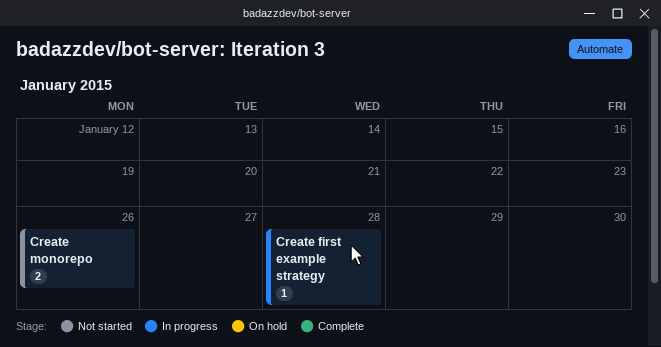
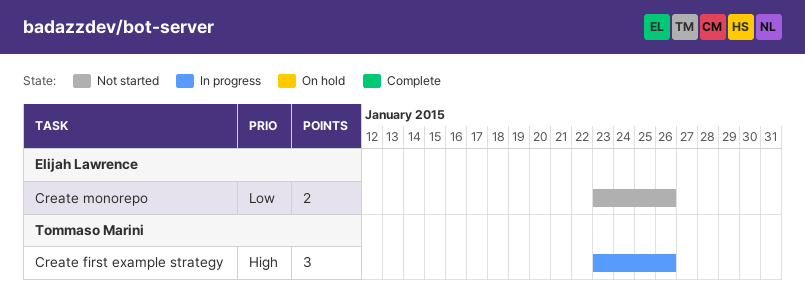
Create first example strategy, estimate: 1 -> 3
Create first example strategy, due: Jan 28 -> Jan 26

